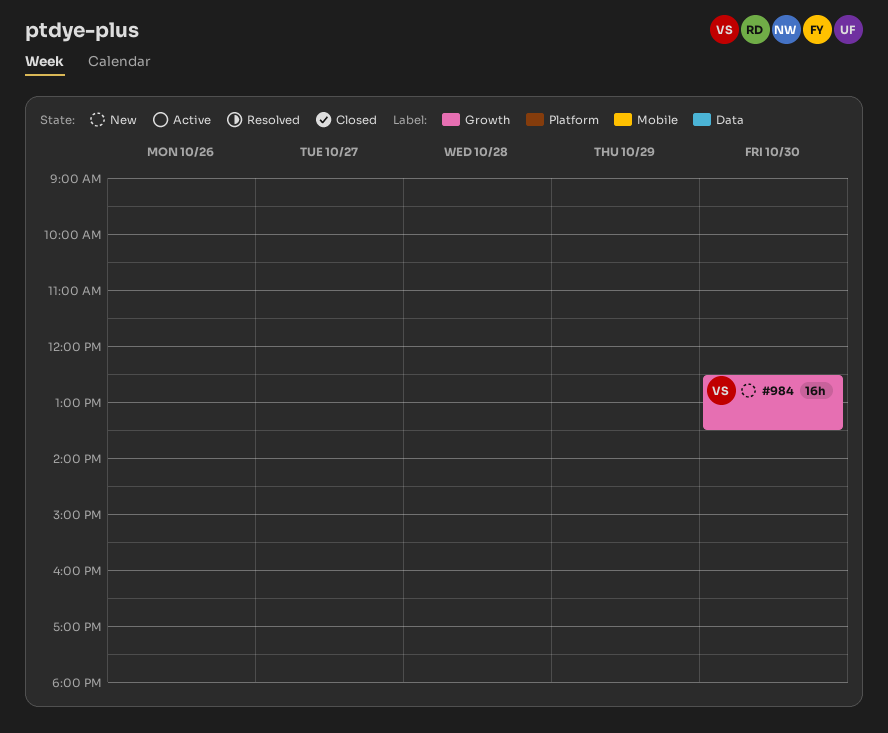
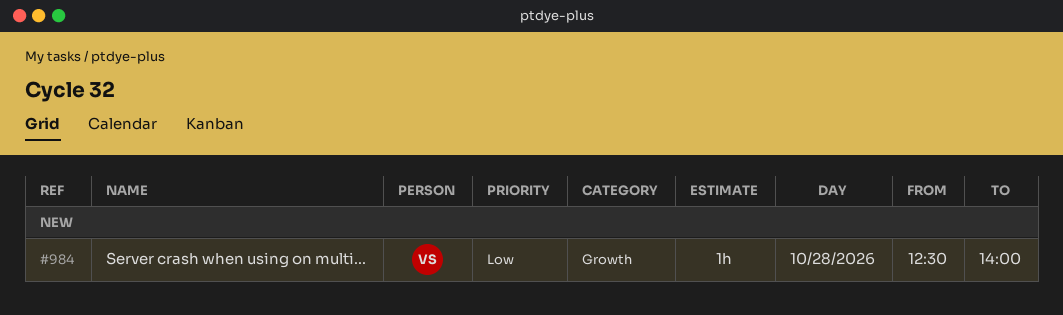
#984, estimate: 16h -> 1h
#984, day: Oct 30 -> Oct 28
#984, ends: 13:30 -> 14:00

